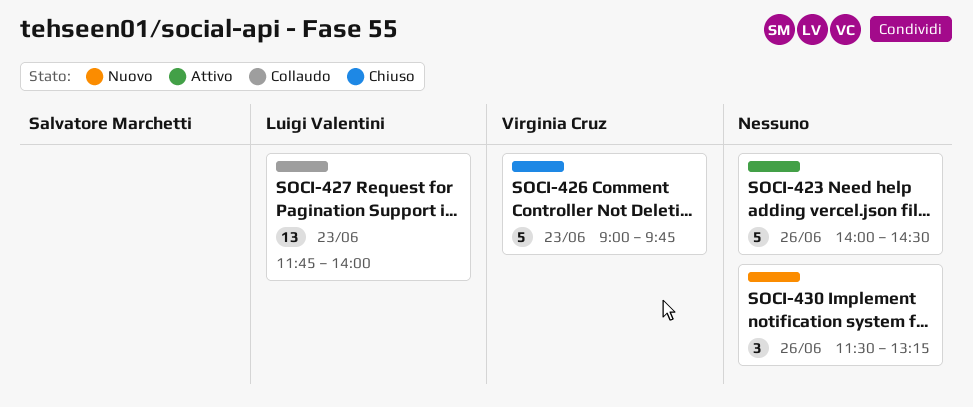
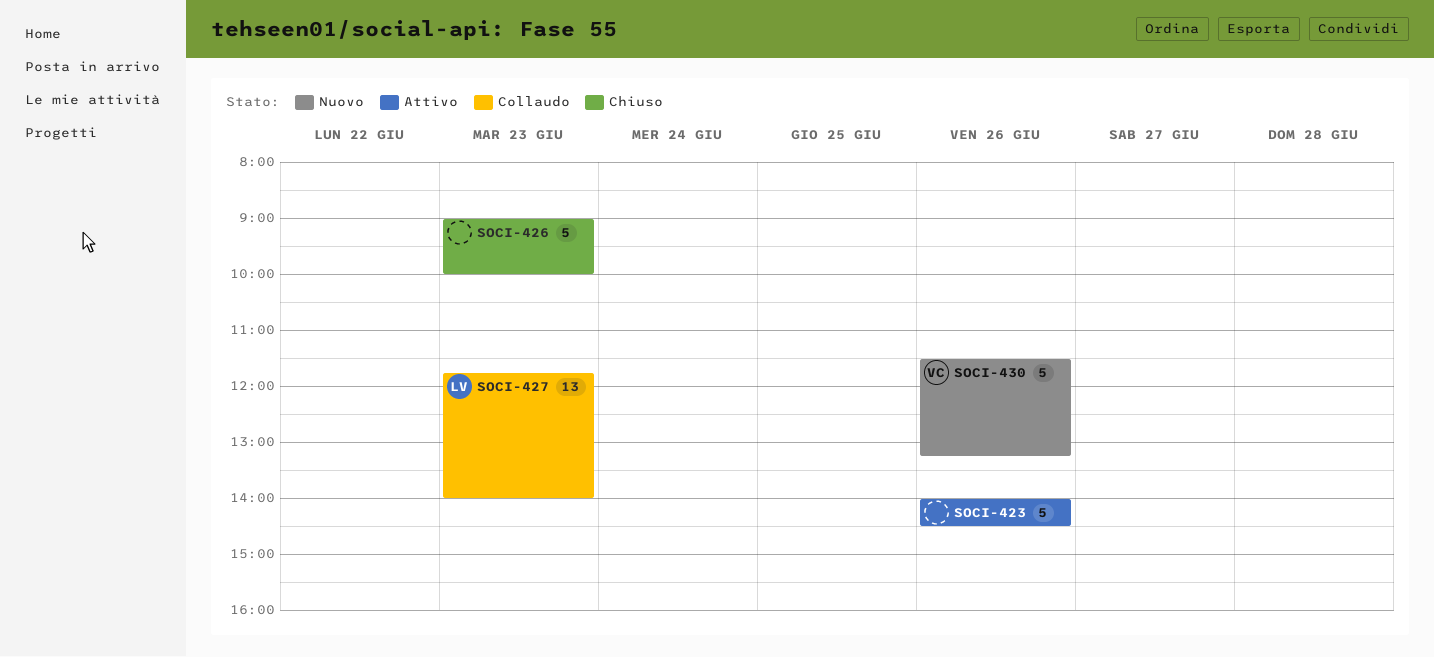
SOCI-426, owner: Virginia Cruz -> none
SOCI-426, ends: 09:45 -> 10:00
SOCI-430, owner: none -> Virginia Cruz
SOCI-430, estimate: 3 -> 5

